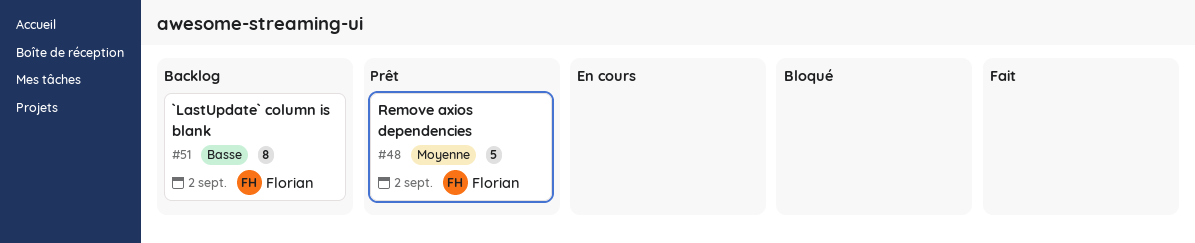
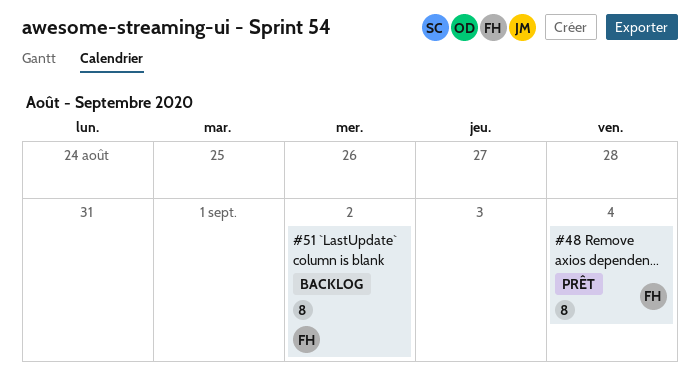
#48, estimate: 5 -> 8
#48, due: Sep 2 -> Sep 4

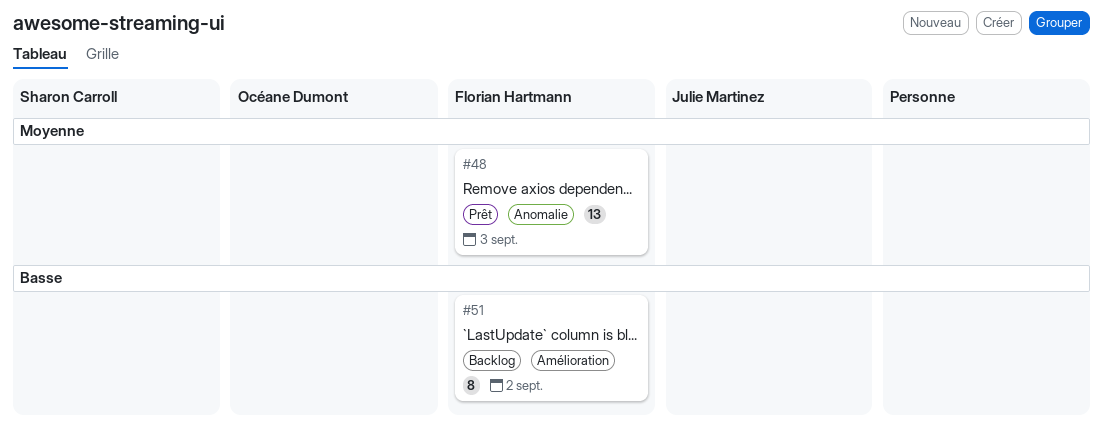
#48, estimate: 8 -> 13
#48, due: Sep 4 -> Sep 3

